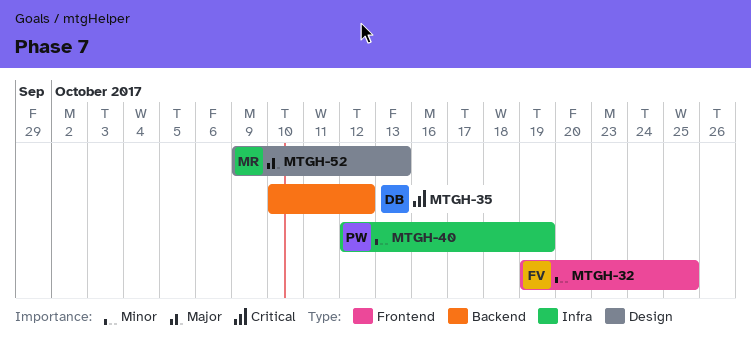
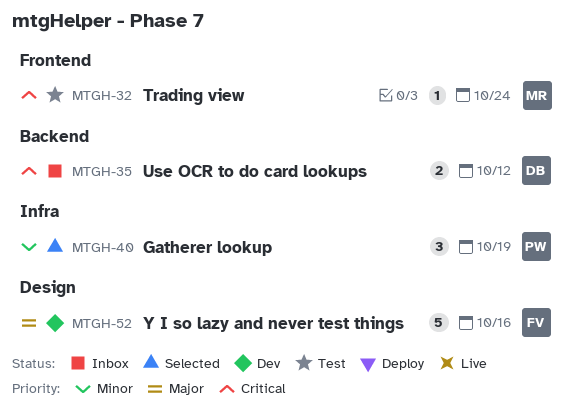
MTGH-32, owner: FV -> MR
MTGH-32, priority: Minor -> Critical
MTGH-32, due: Oct 25 -> Oct 24
MTGH-52, owner: MR -> FV
MTGH-52, due: Oct 13 -> Oct 16

